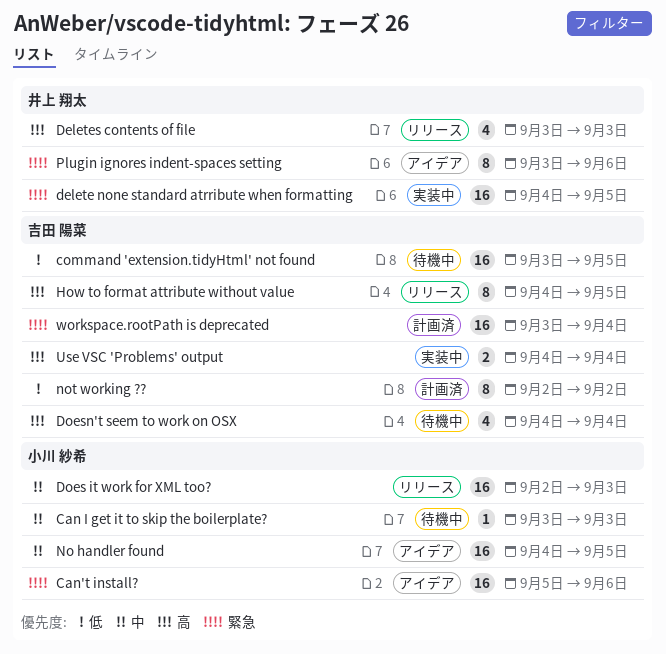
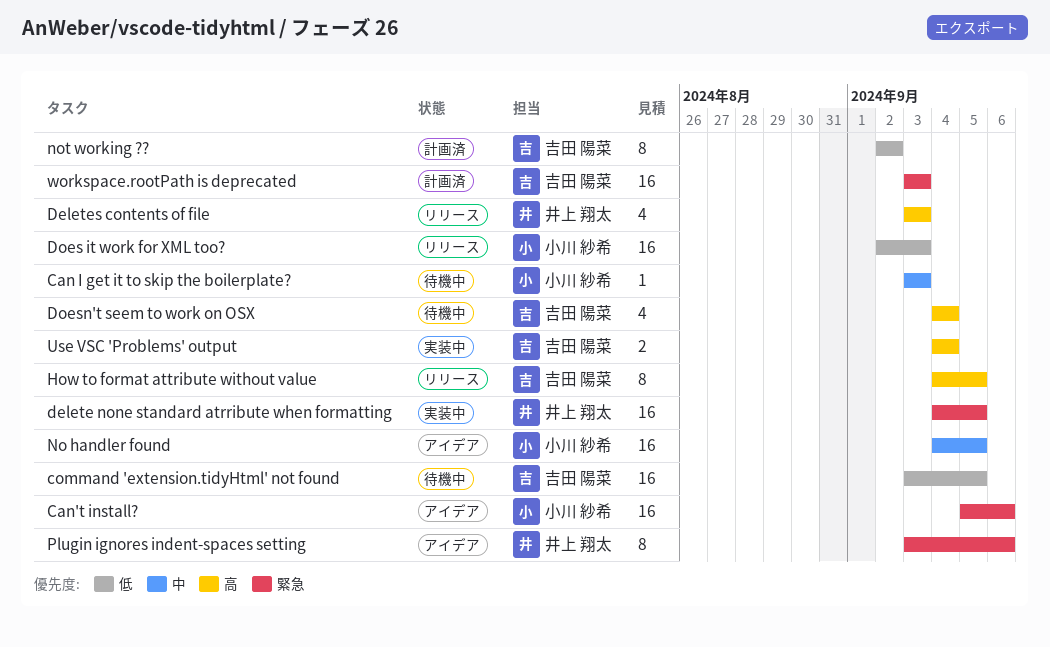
Does it work for XML too?, priority: 中 -> 低
workspace.rootPath is deprecated, due: Sep 4 -> Sep 3

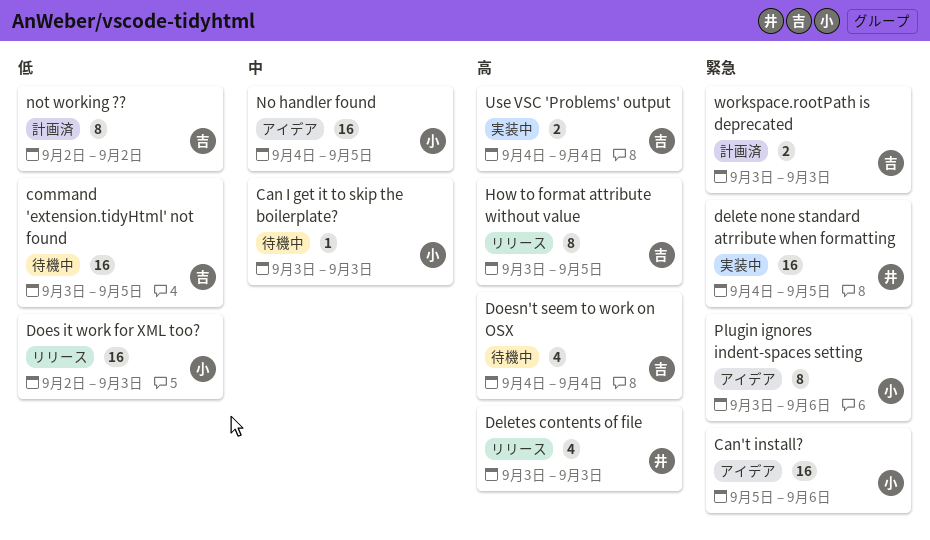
How to format attribute without value, start: Sep 4 -> Sep 3
Plugin ignores indent-spaces setting, owner: 井上 翔太 -> 小川 紗希
workspace.rootPath is deprecated, estimate: 16 -> 2

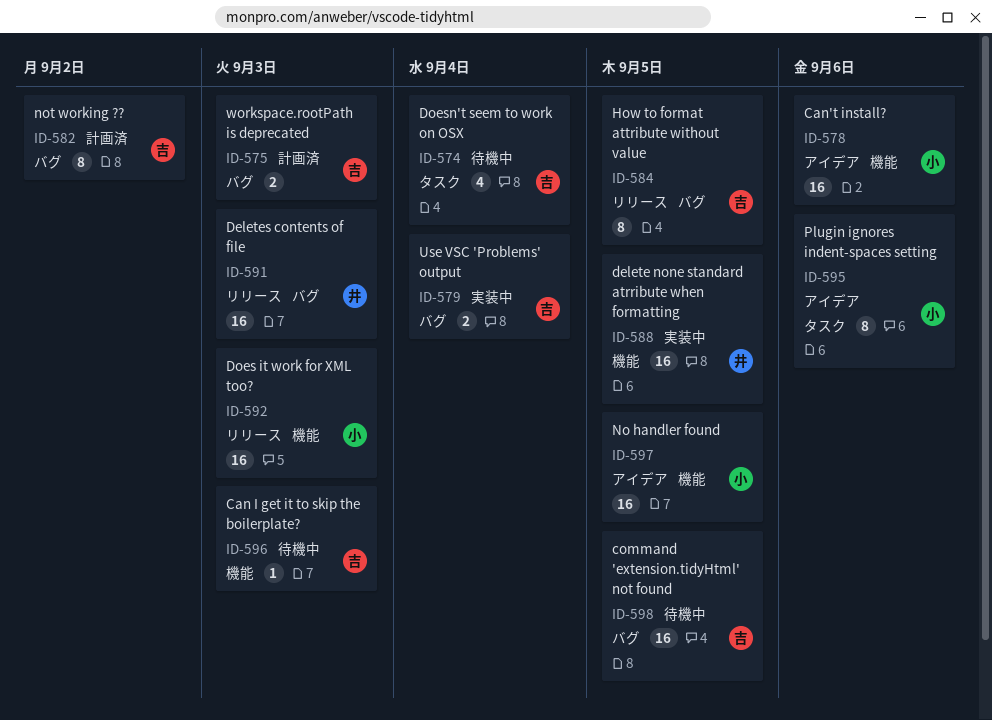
Can I get it to skip the boilerplate?, owner: 小 -> 吉
Deletes contents of file, estimate: 4 -> 16

